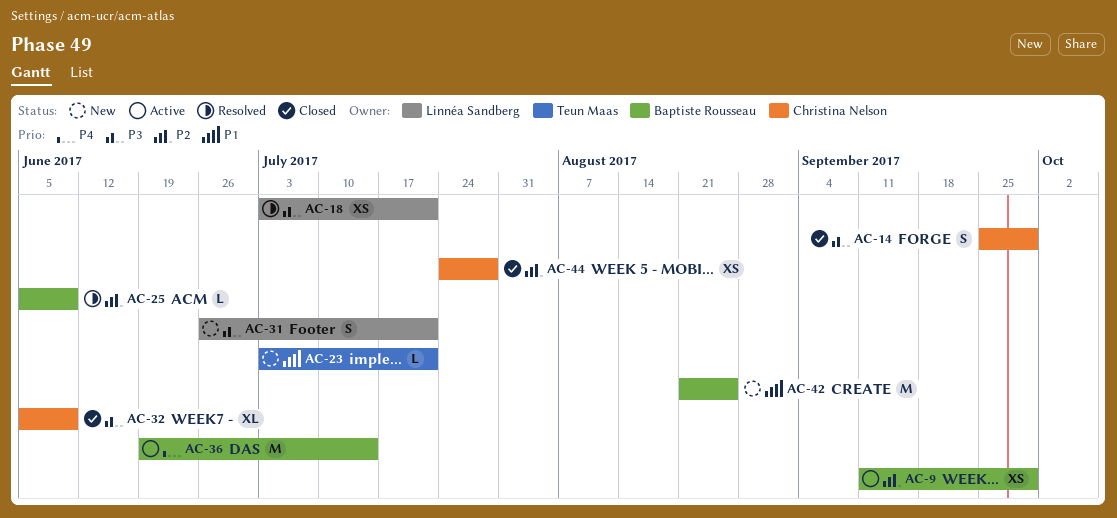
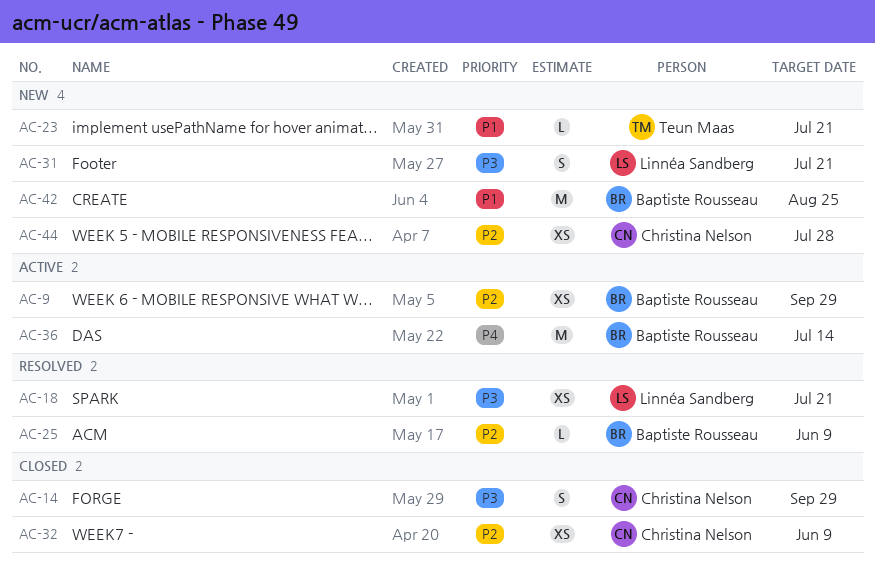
AC-32, priority: P3 -> P2
AC-32, estimate: XL -> XS
AC-44, status: Closed -> New

